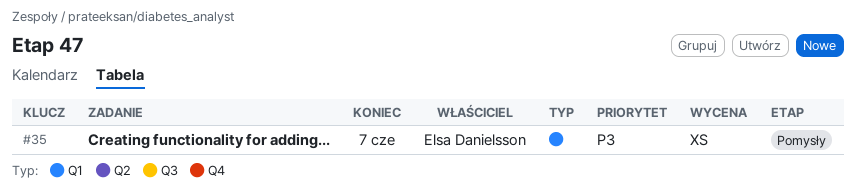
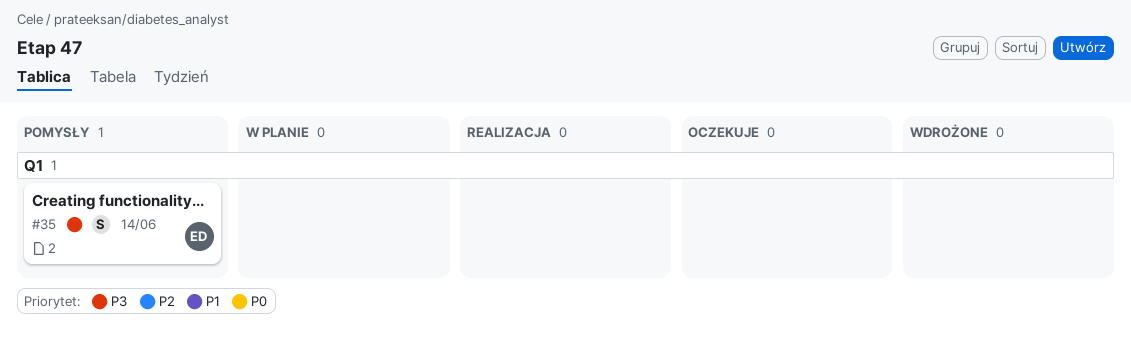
#35, estimate: XS -> S
#35, due: Jun 7 -> Jun 14

